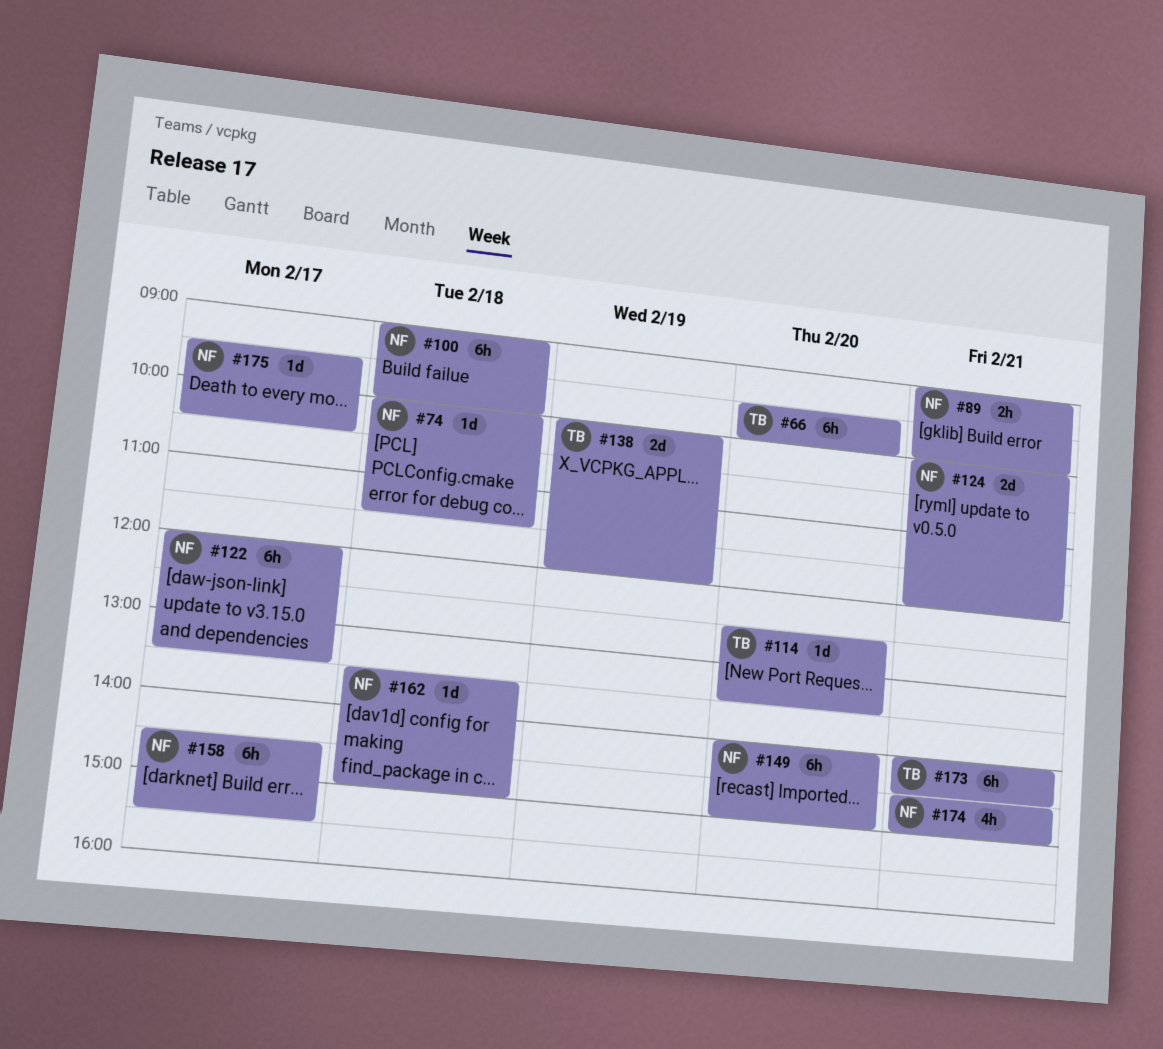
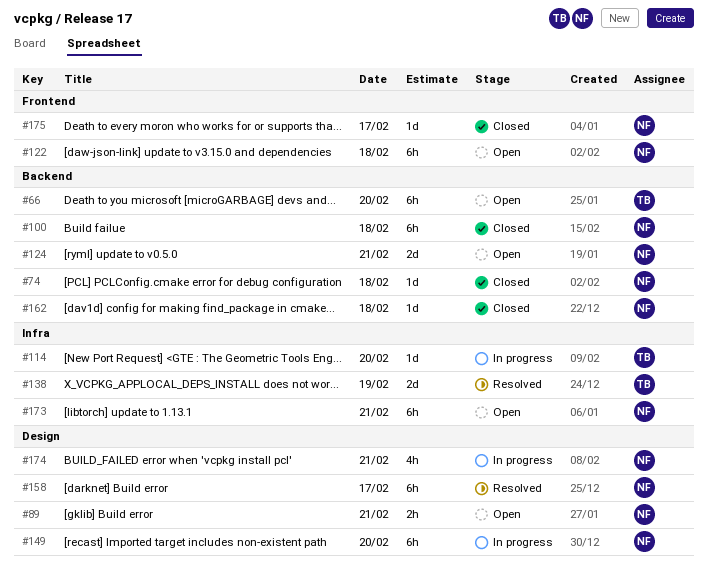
#122, day: Feb 17 -> Feb 18
#173, owner: TB -> NF

